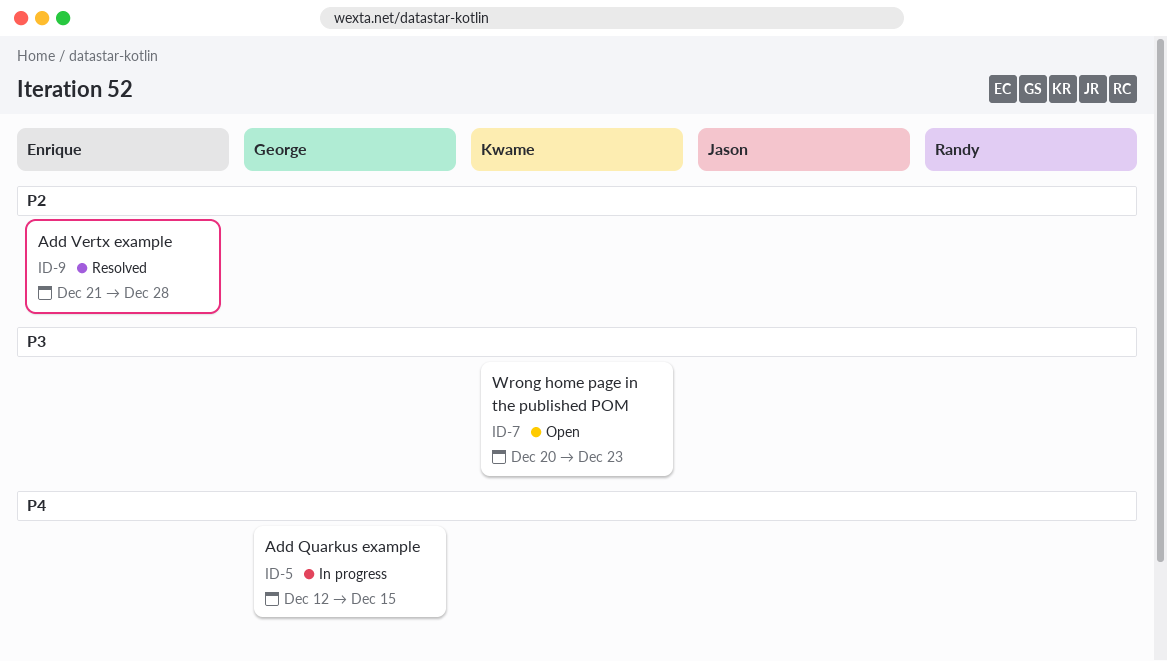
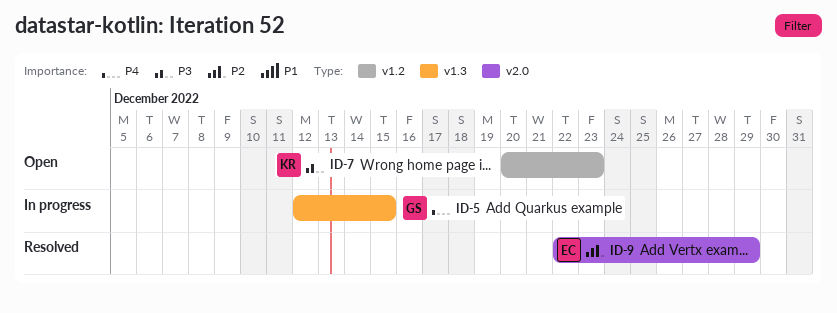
ID-9, start: Dec 21 -> Dec 22
ID-9, due: Dec 28 -> Dec 29

